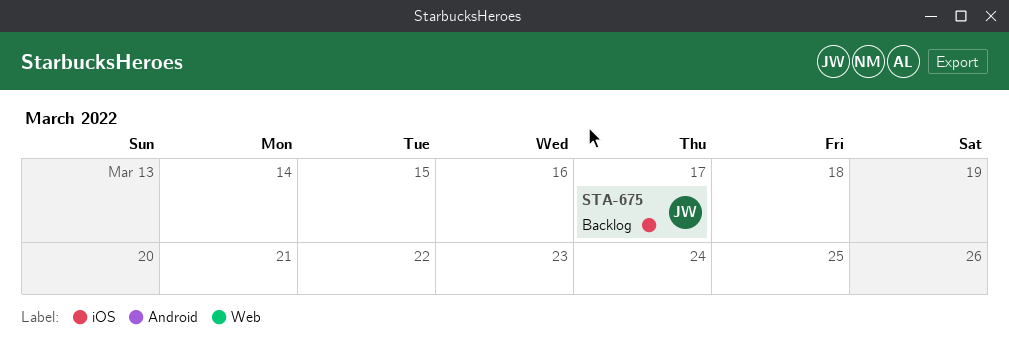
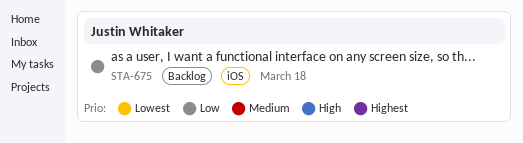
STA-675, due: Mar 17 -> Mar 18

